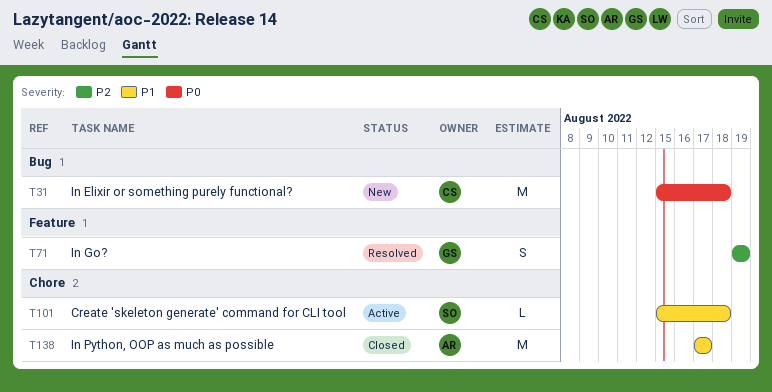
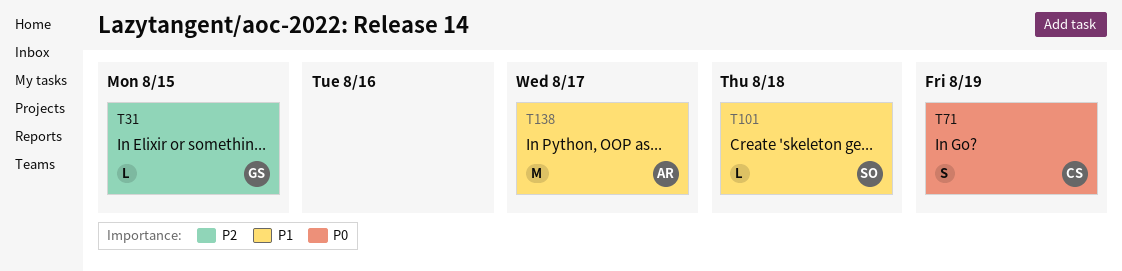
T31, owner: CS -> GS
T31, priority: P0 -> P2
T31, estimate: M -> L
T31, due: Aug 18 -> Aug 15
T71, owner: GS -> CS
T71, priority: P2 -> P0

